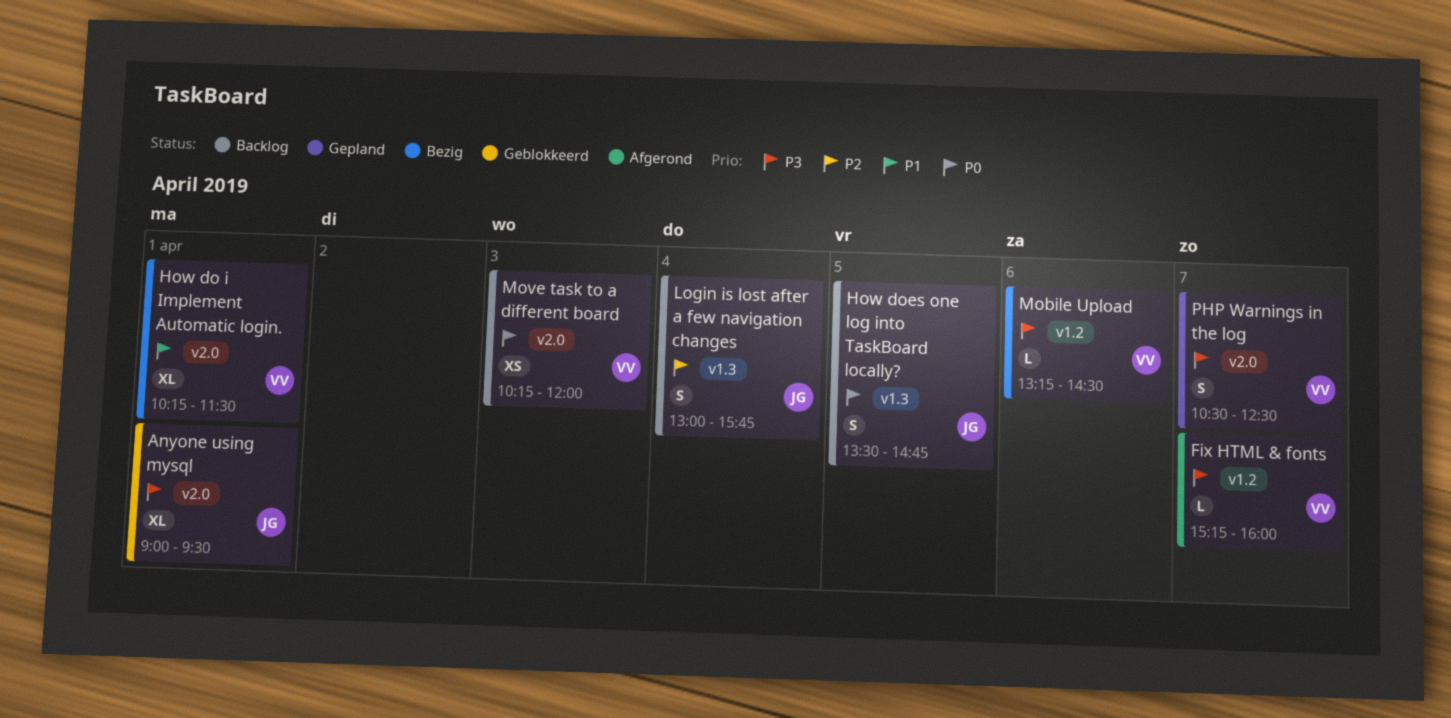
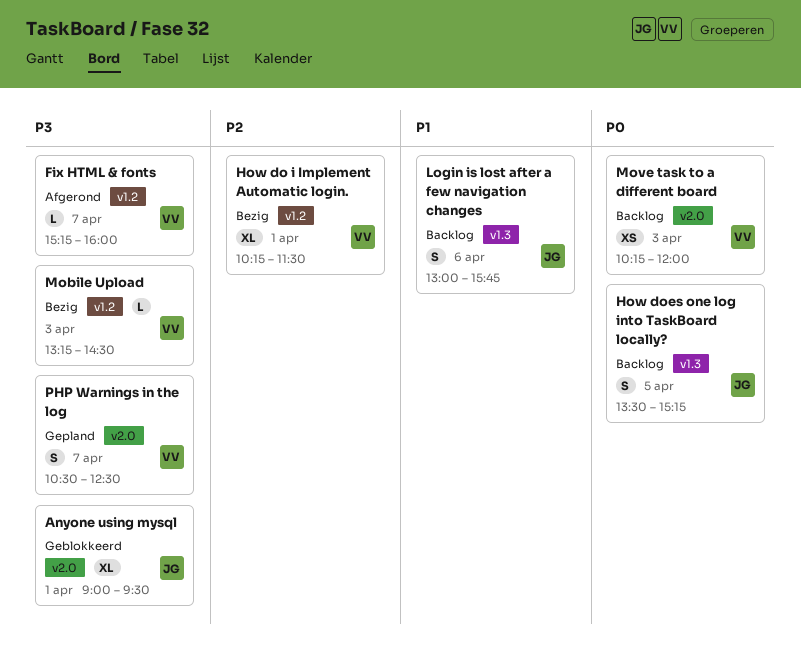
How do i Implement Automatic login., priority: P1 -> P2
How do i Implement Automatic login., label: v2.0 -> v1.2
How does one log into TaskBoard locally?, ends: 14:45 -> 15:15
Login is lost after a few navigation changes, priority: P2 -> P1
Login is lost after a few navigation changes, day: Apr 4 -> Apr 6
Mobile Upload, day: Apr 6 -> Apr 3

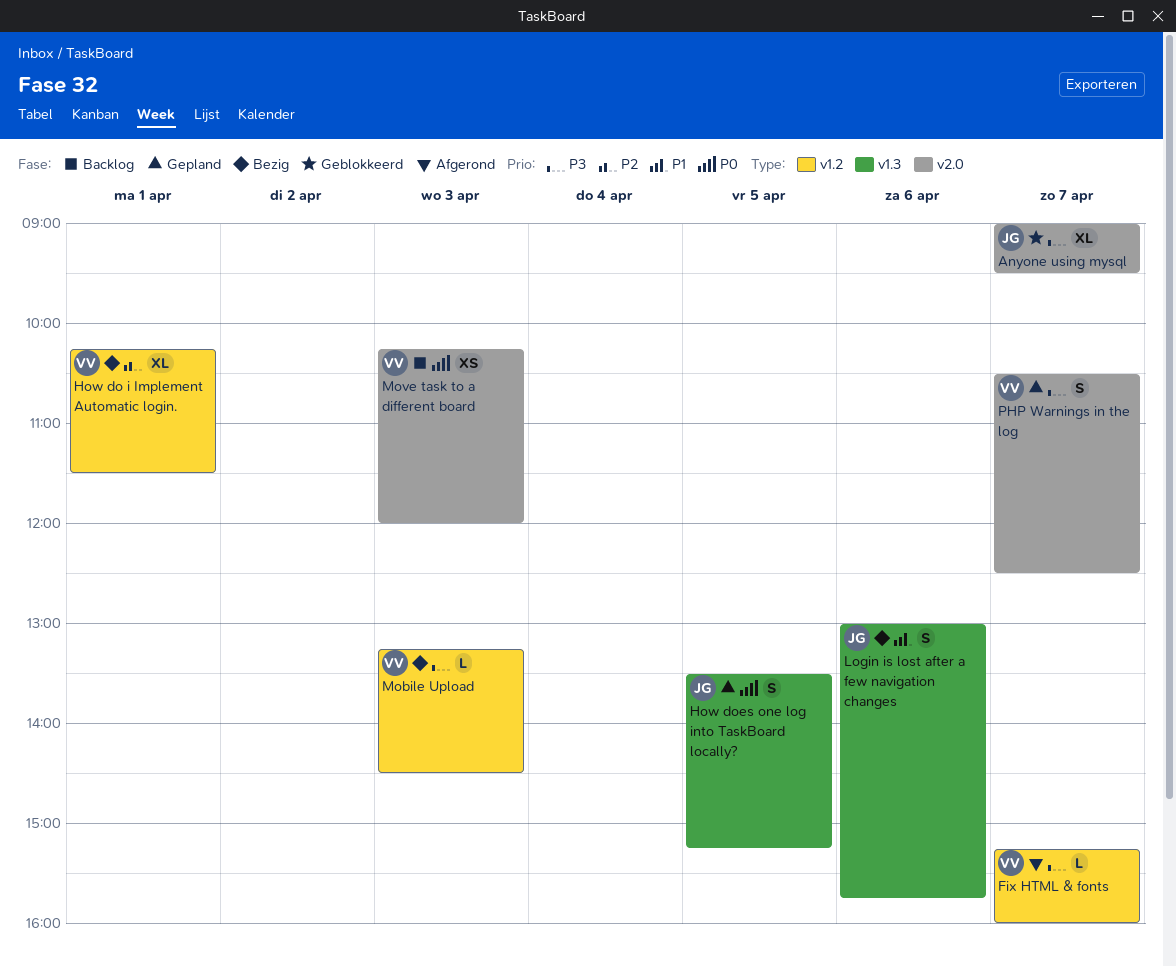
Anyone using mysql, day: Apr 1 -> Apr 7
How does one log into TaskBoard locally?, status: Backlog -> Gepland
Login is lost after a few navigation changes, status: Backlog -> Bezig

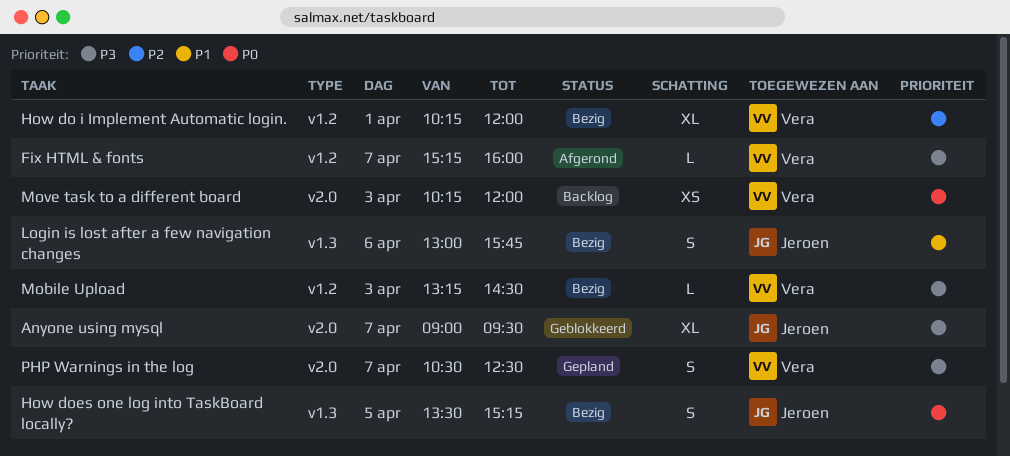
How do i Implement Automatic login., ends: 11:30 -> 12:00
How does one log into TaskBoard locally?, status: Gepland -> Bezig

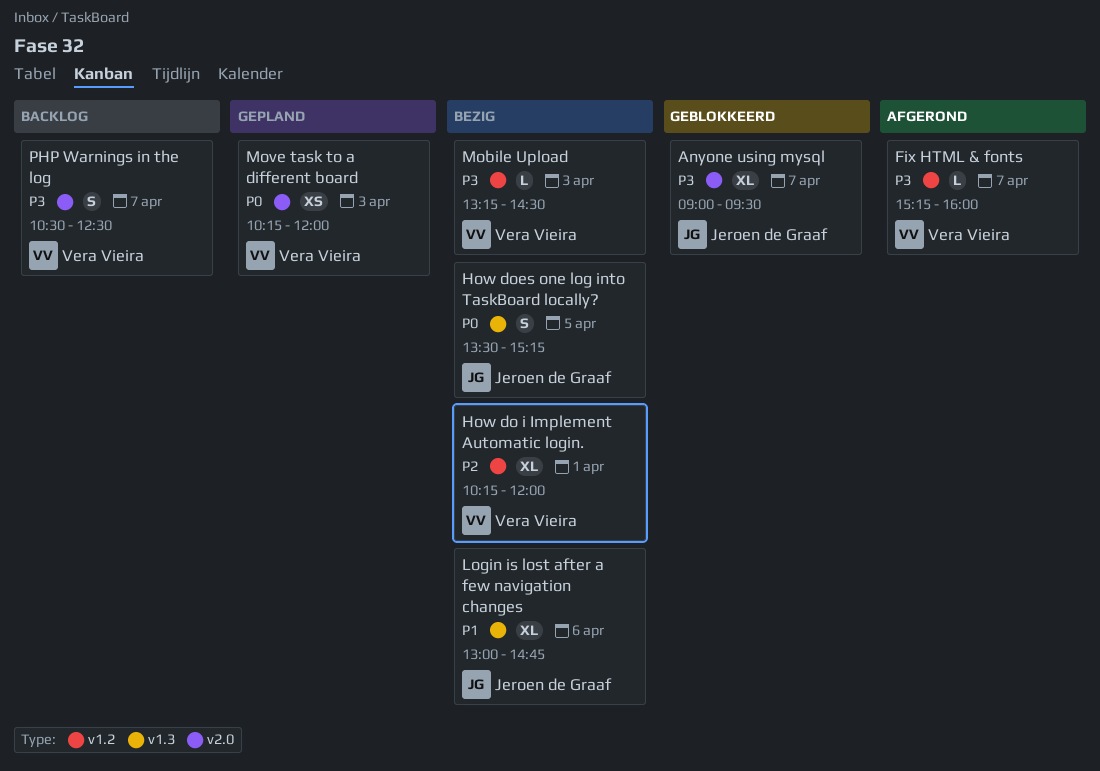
Login is lost after a few navigation changes, estimate: S -> XL
Login is lost after a few navigation changes, ends: 15:45 -> 14:45
Move task to a different board, status: Backlog -> Gepland
PHP Warnings in the log, status: Gepland -> Backlog

